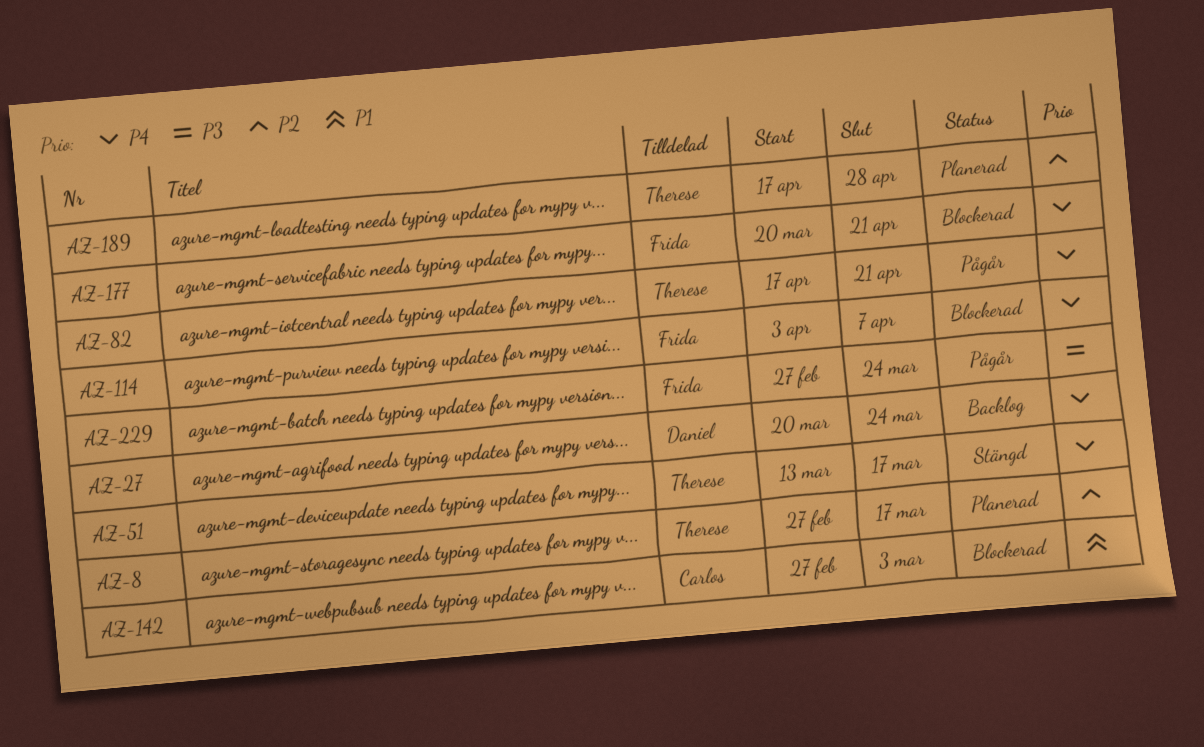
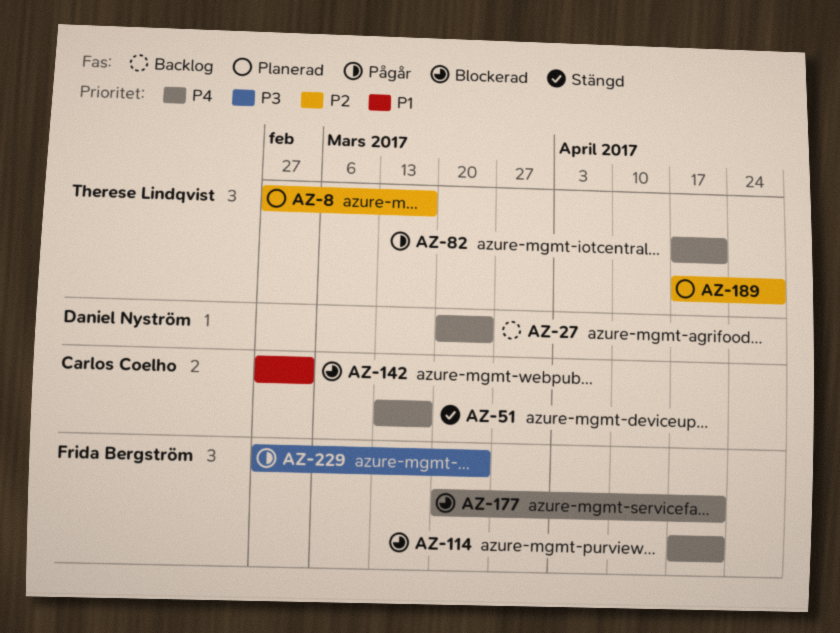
AZ-51, owner: Therese Lindqvist -> Carlos Coelho
AZ-114, start: Apr 3 -> Apr 17
AZ-114, due: Apr 7 -> Apr 21

